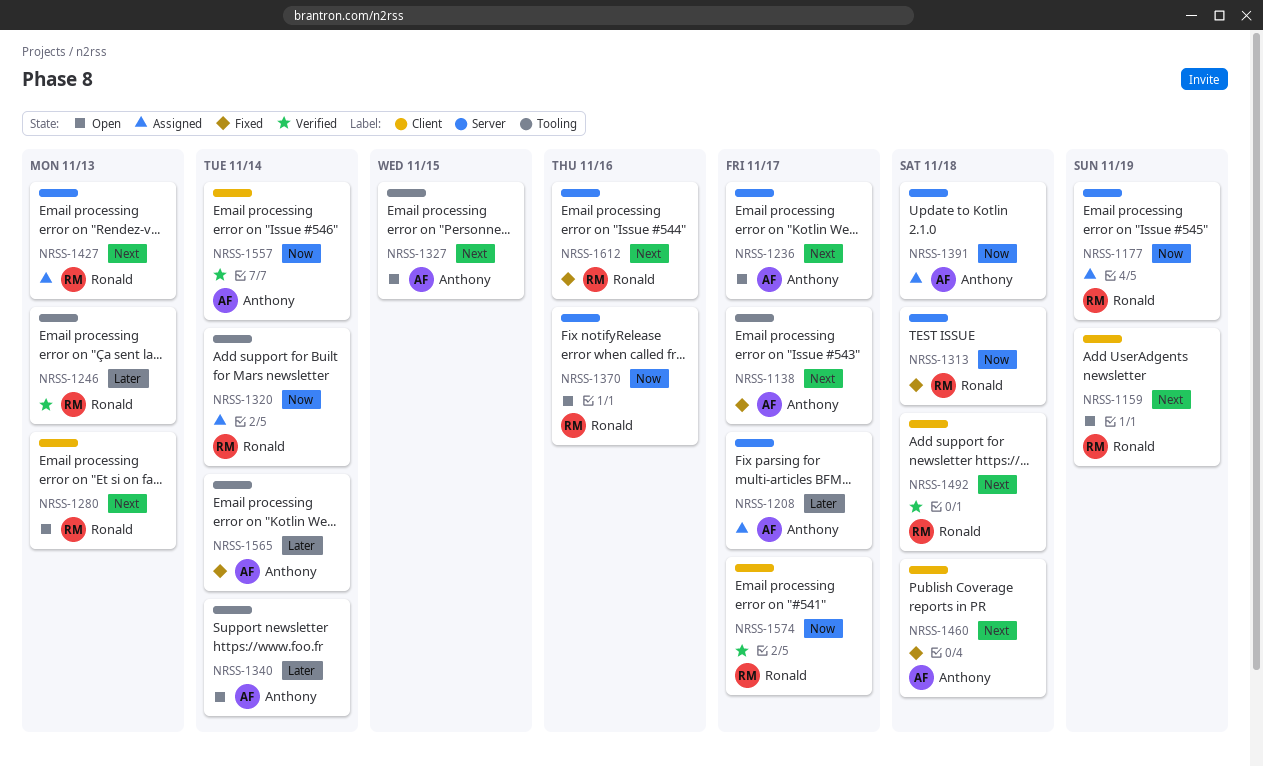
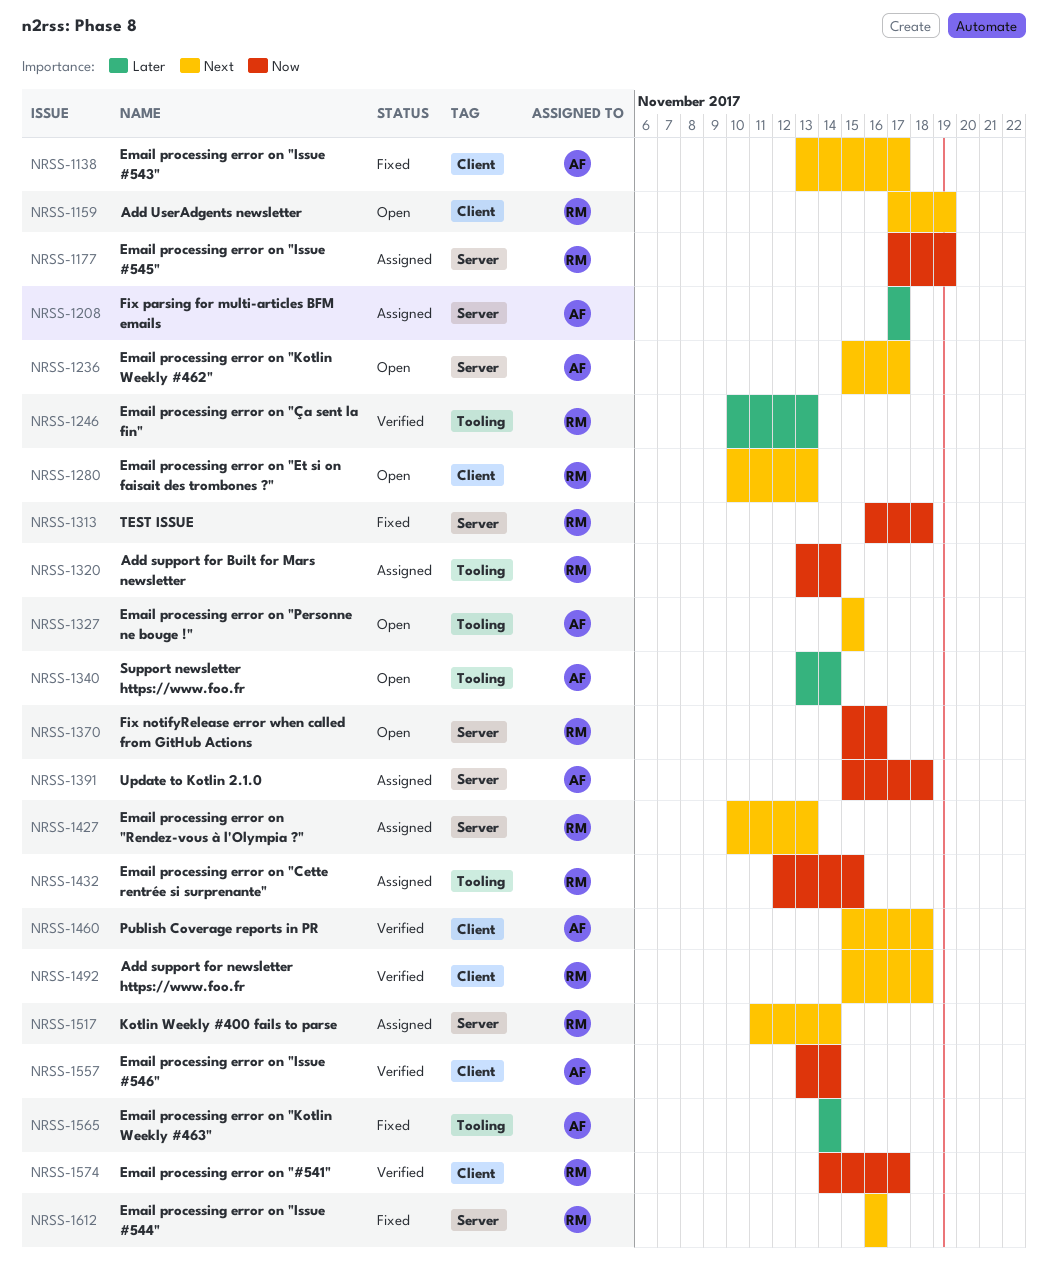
NRSS-1138, label: Tooling -> Client
NRSS-1432: none -> present
NRSS-1460, status: Fixed -> Verified
NRSS-1517: none -> present

